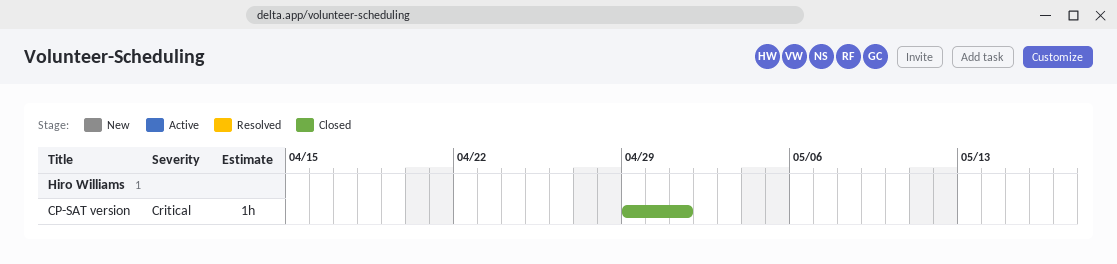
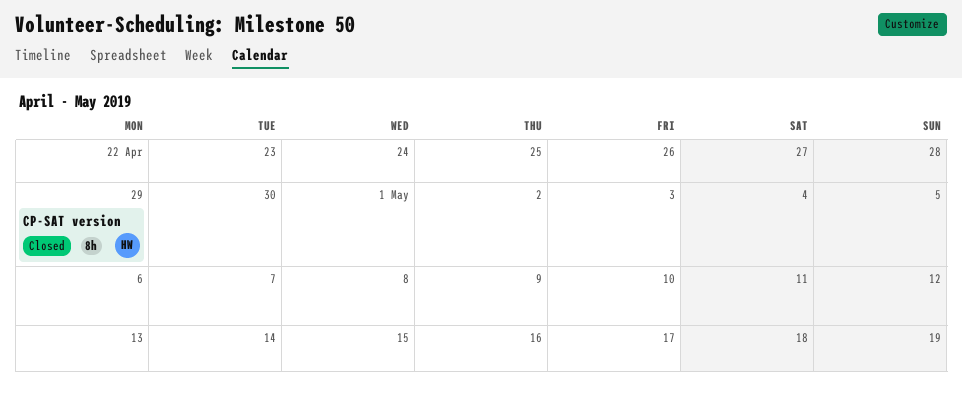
CP-SAT version, estimate: 1h -> 8h
CP-SAT version, due: May 1 -> Apr 29

